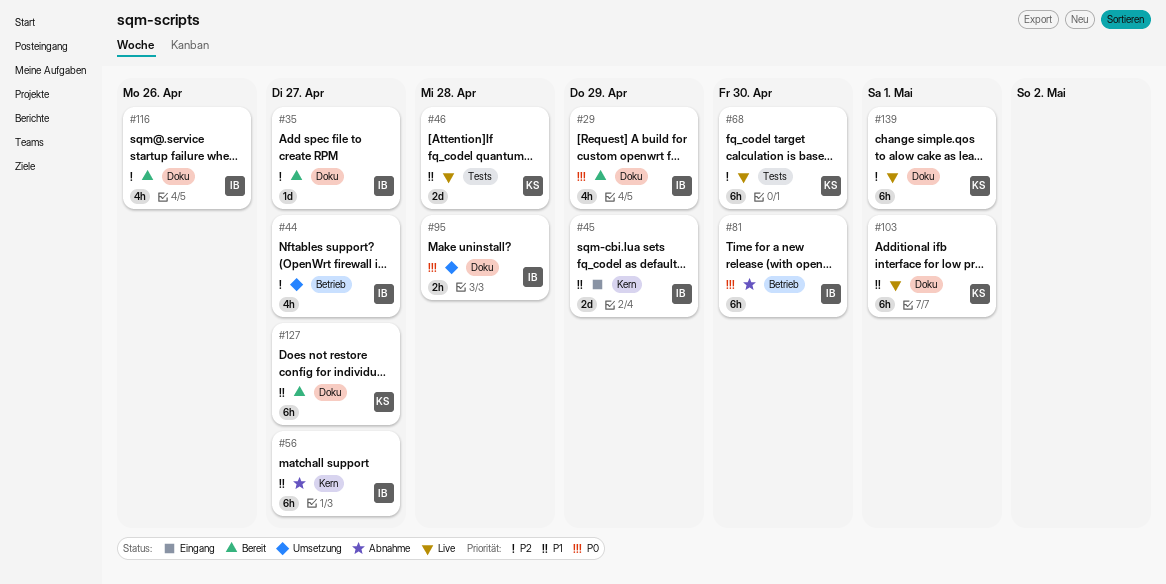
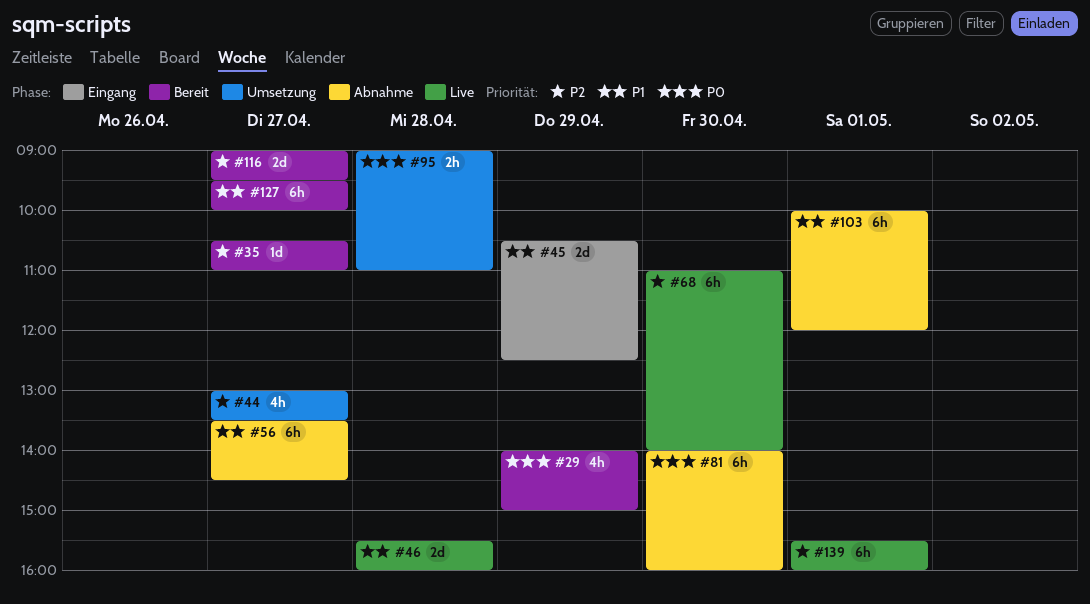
#103, status: Live -> Abnahme
#116, estimate: 4h -> 2d
#116, day: Apr 26 -> Apr 27

